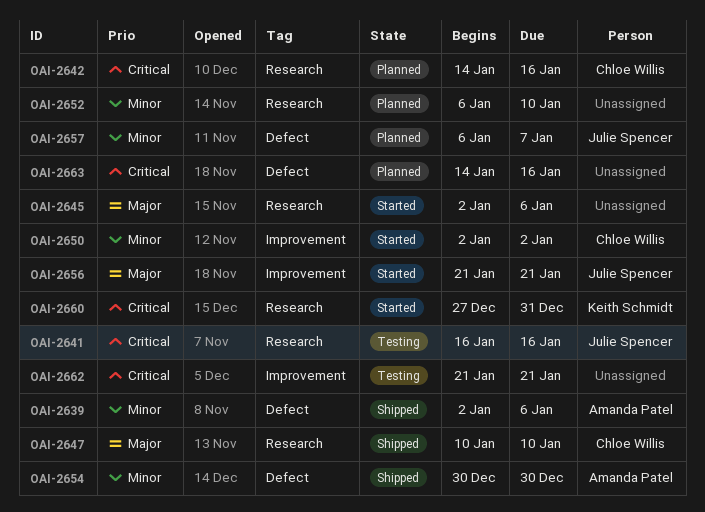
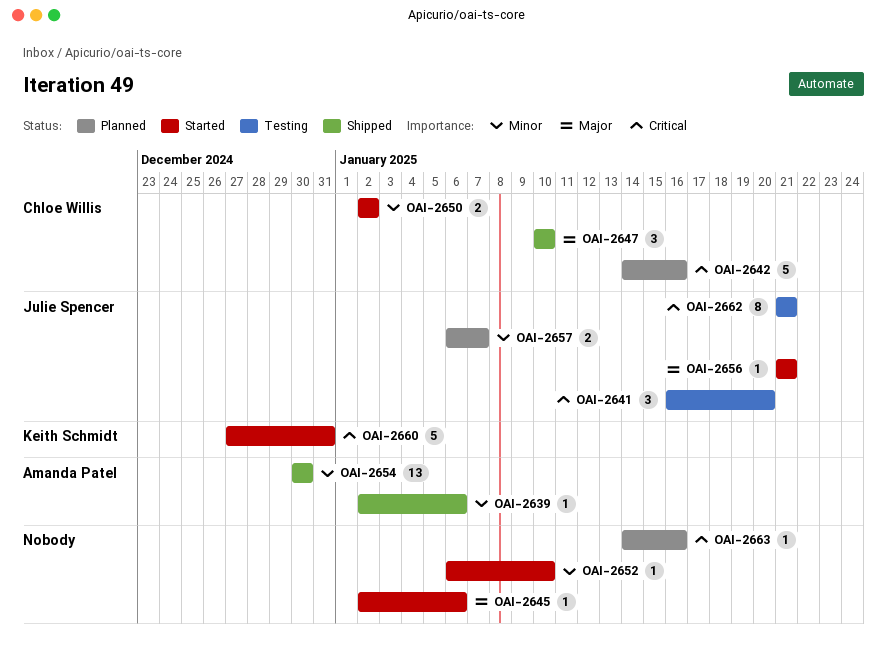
OAI-2641, due: Jan 16 -> Jan 20
OAI-2652, status: Planned -> Started
OAI-2662, owner: none -> Julie Spencer

